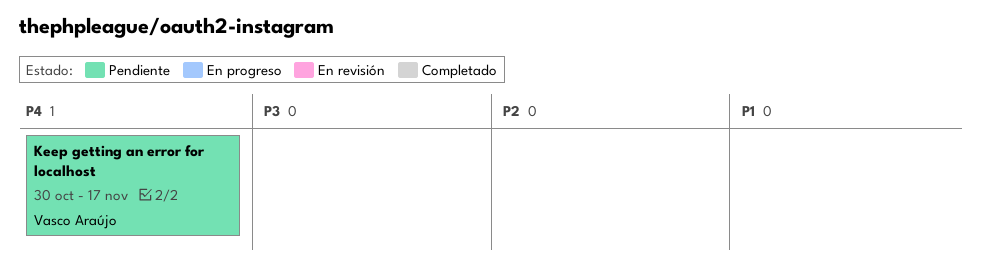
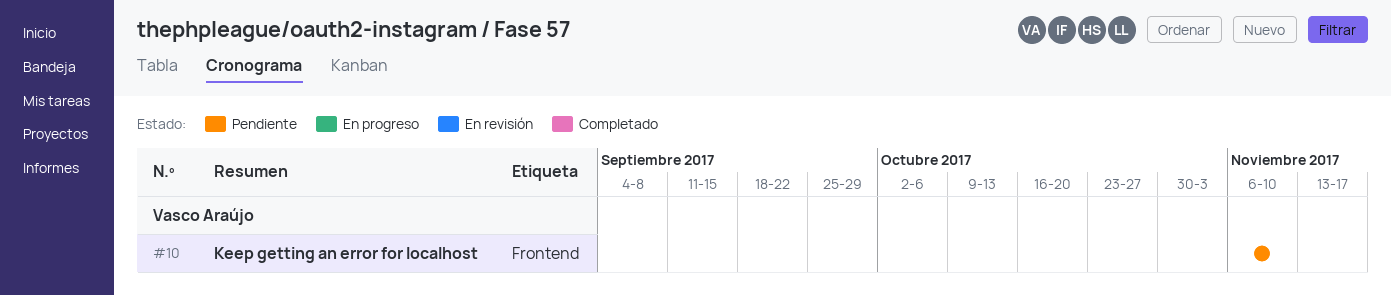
Keep getting an error for localhost, start: Oct 30 -> Nov 6
Keep getting an error for localhost, due: Nov 17 -> Nov 10

